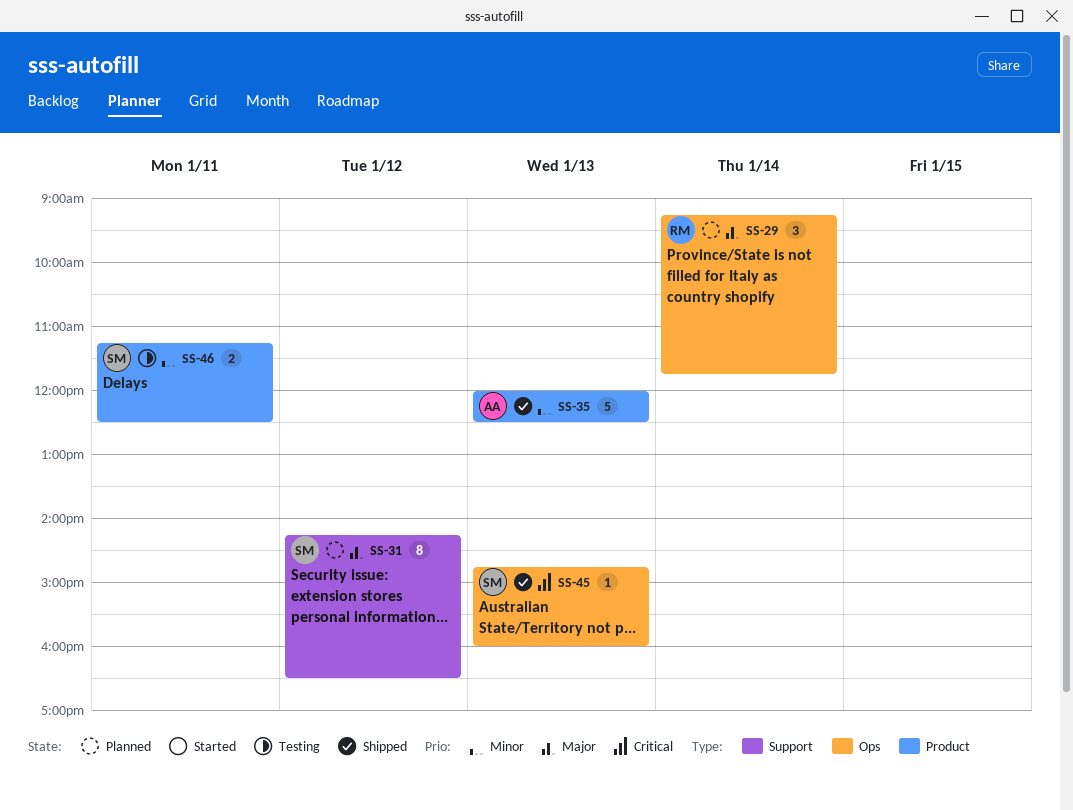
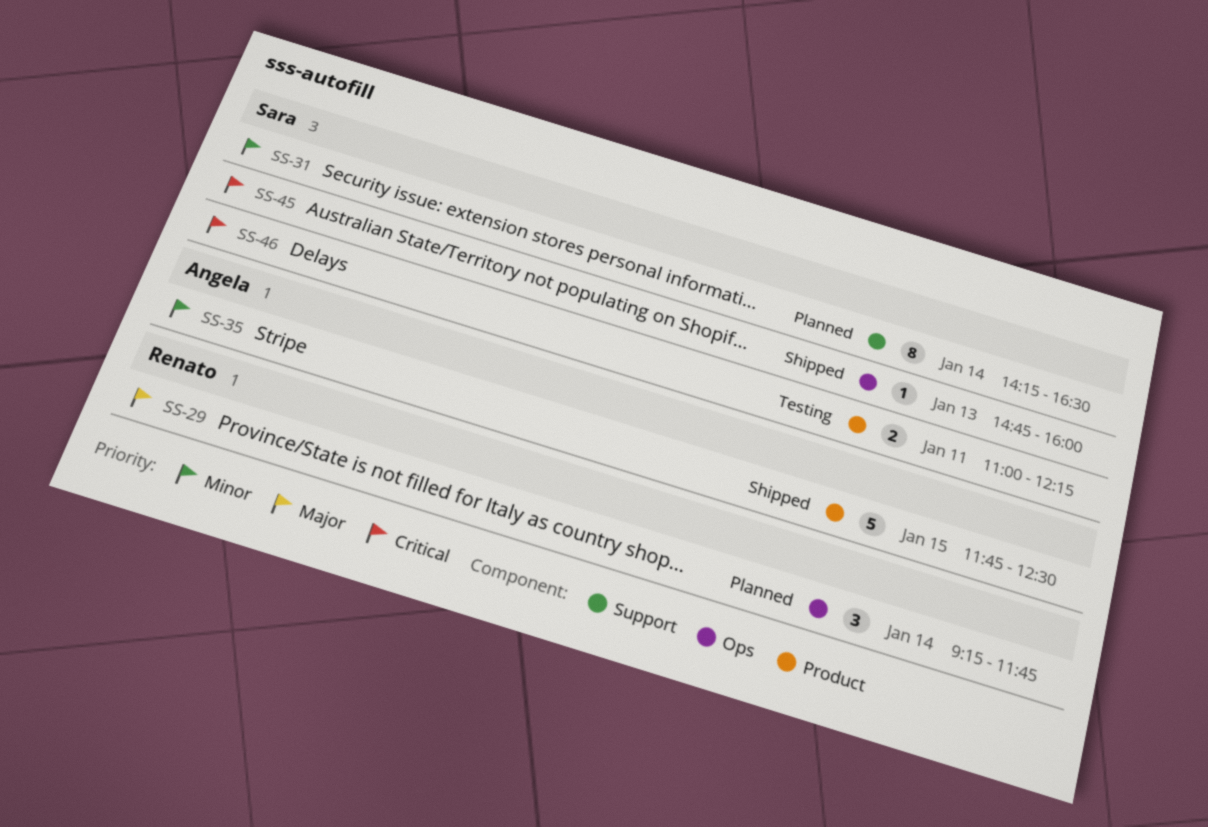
SS-31, priority: Major -> Minor
SS-31, day: Jan 12 -> Jan 14
SS-35, day: Jan 13 -> Jan 15
SS-35, begins: 12:00 -> 11:45
SS-46, priority: Minor -> Critical
SS-46, begins: 11:15 -> 11:00
SS-46, ends: 12:30 -> 12:15

